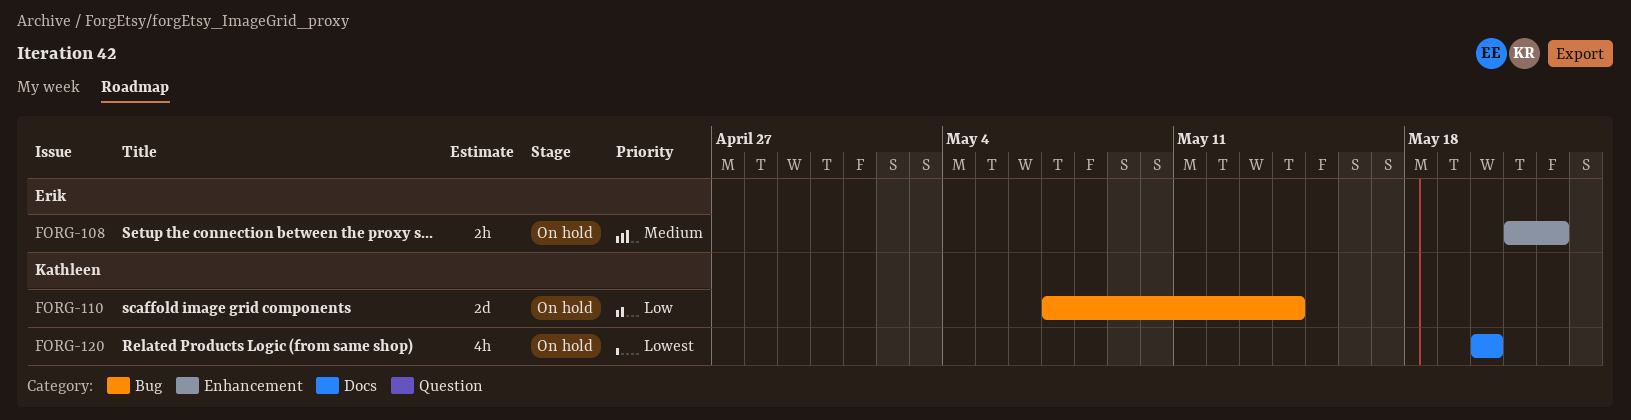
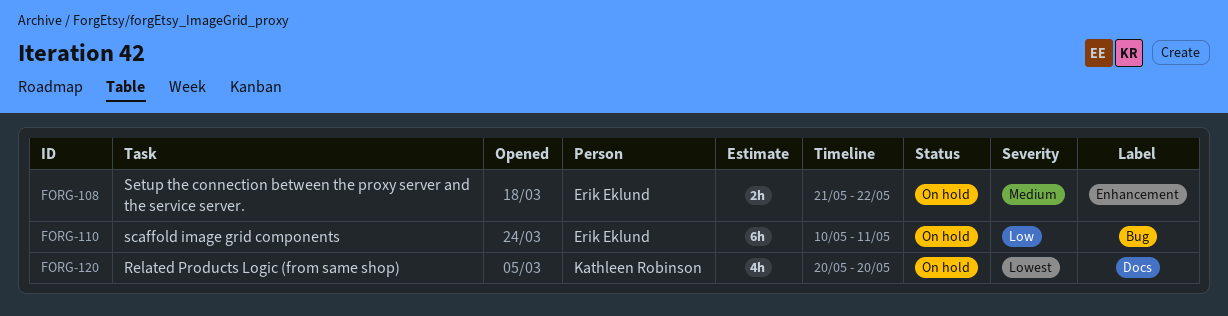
FORG-110, owner: Kathleen Robinson -> Erik Eklund
FORG-110, estimate: 2d -> 6h
FORG-110, start: May 7 -> May 10
FORG-110, due: May 14 -> May 11

